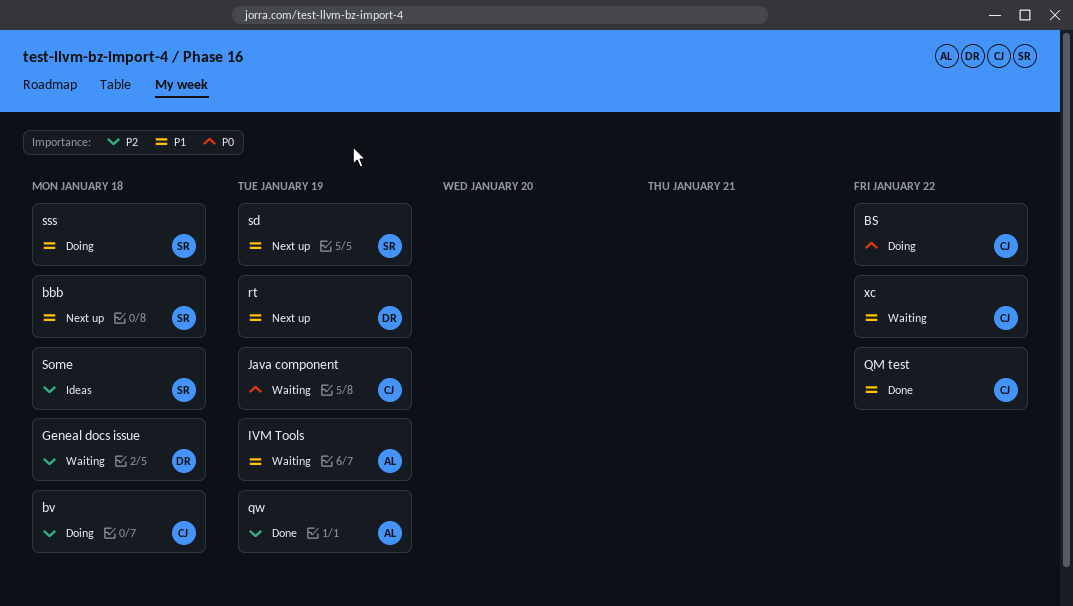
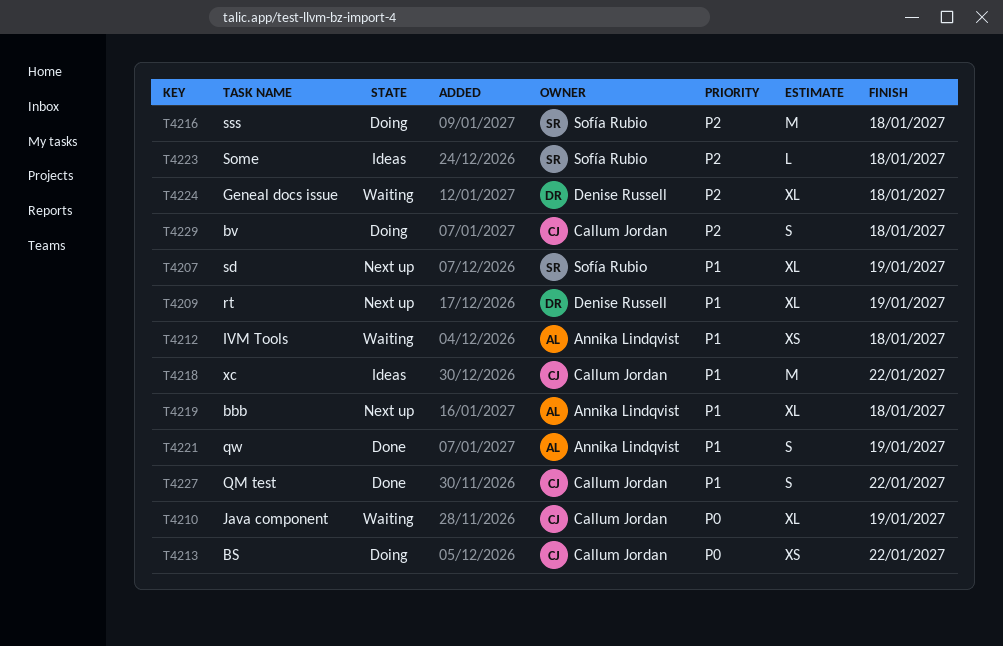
bbb, owner: Sofía Rubio -> Annika Lindqvist
IVM Tools, due: Jan 19 -> Jan 18
qw, priority: P2 -> P1
sss, priority: P1 -> P2
xc, status: Waiting -> Ideas

